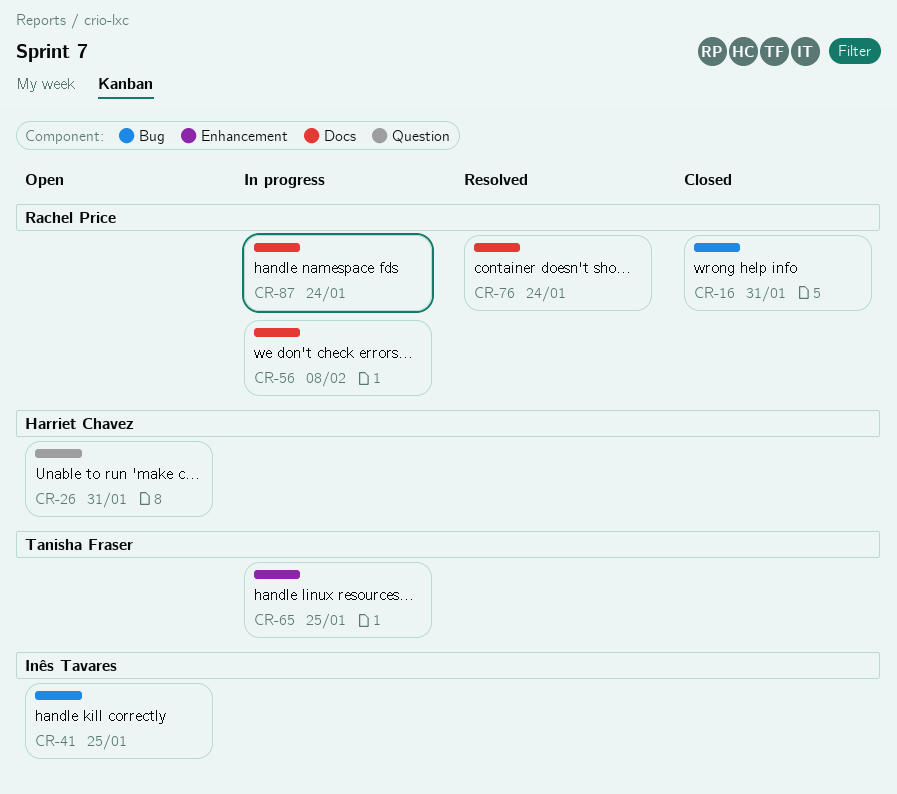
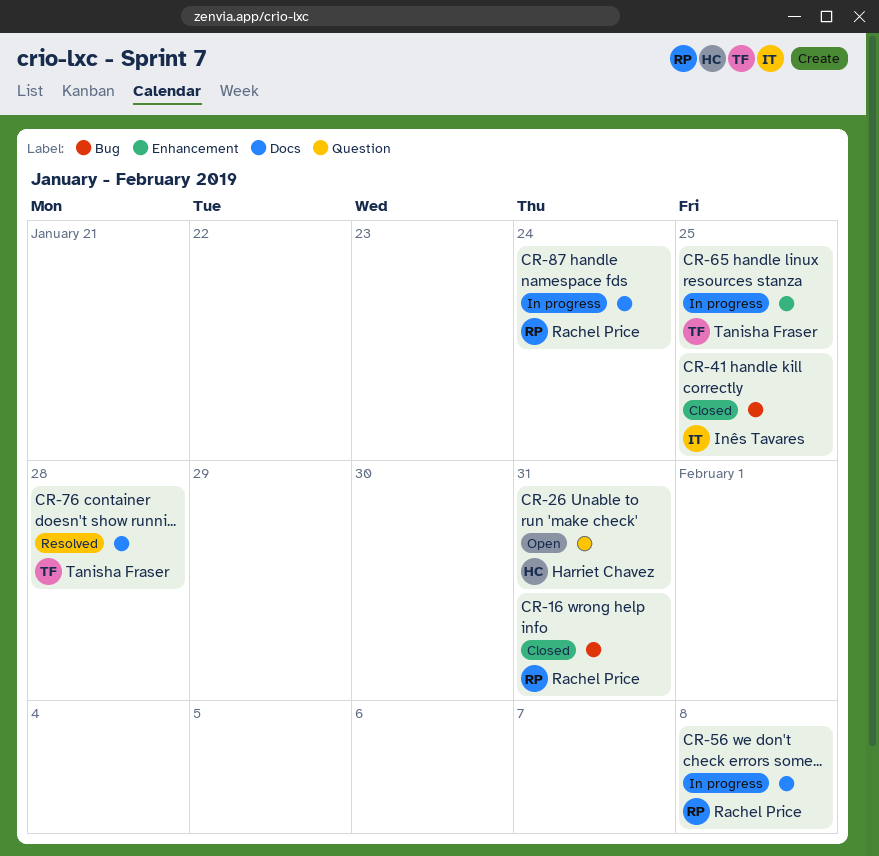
CR-41, status: Open -> Closed
CR-76, owner: Rachel Price -> Tanisha Fraser
CR-76, due: Jan 24 -> Jan 28

